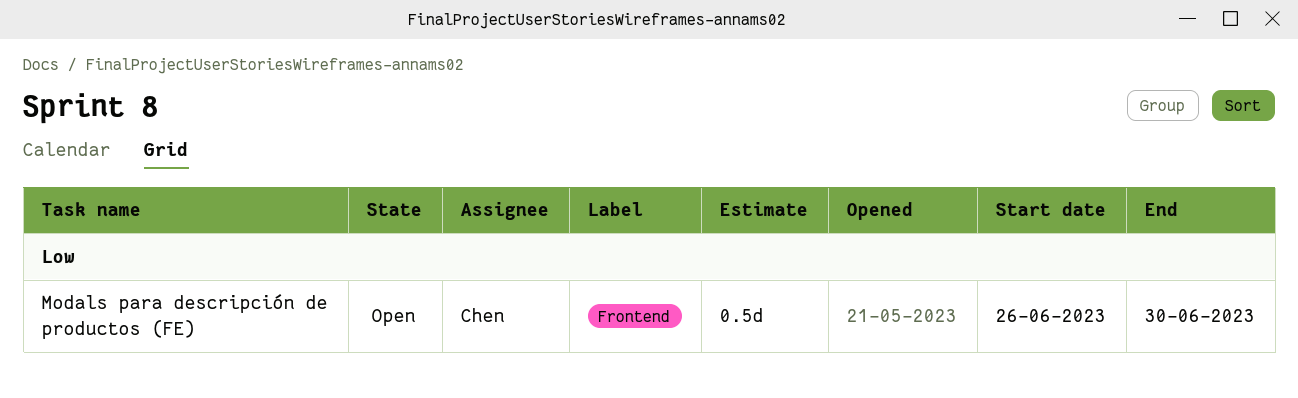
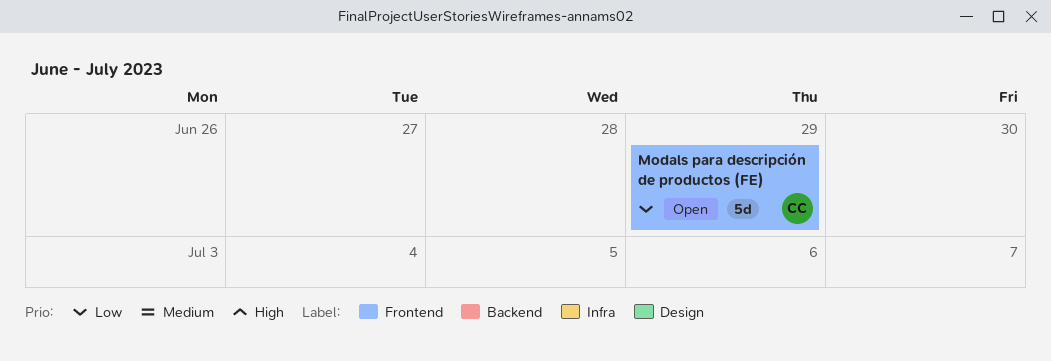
Modals para descripción de productos (FE), estimate: 0.5d -> 5d
Modals para descripción de productos (FE), due: Jun 30 -> Jun 29

